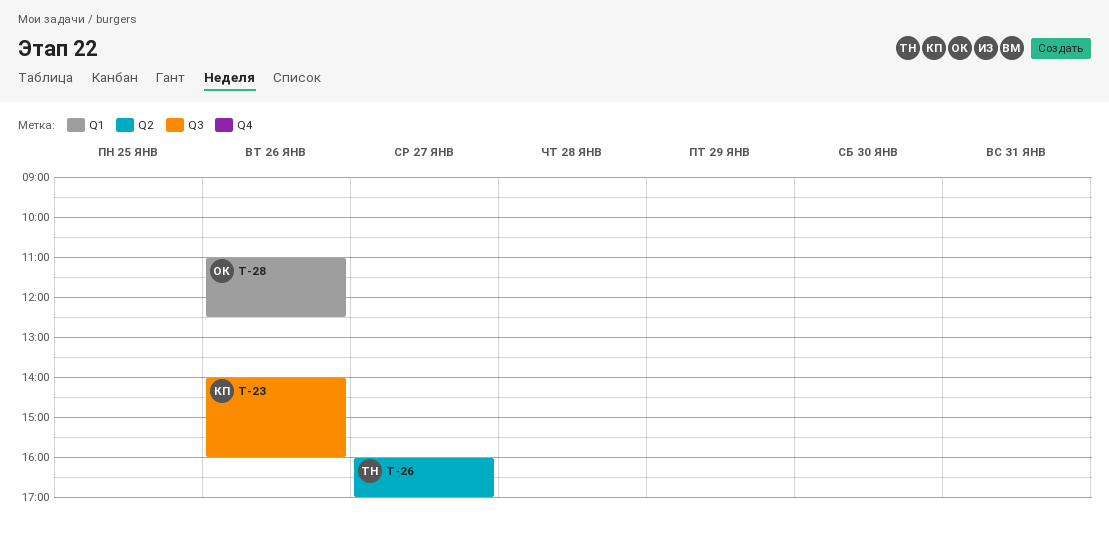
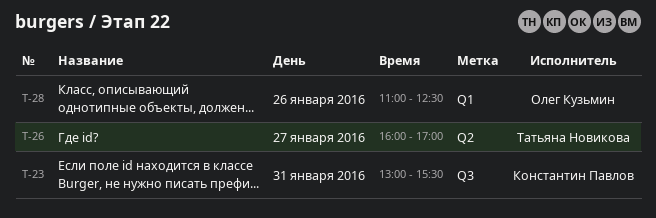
T-23, day: Jan 26 -> Jan 31
T-23, begins: 14:00 -> 13:00
T-23, ends: 16:00 -> 15:30

